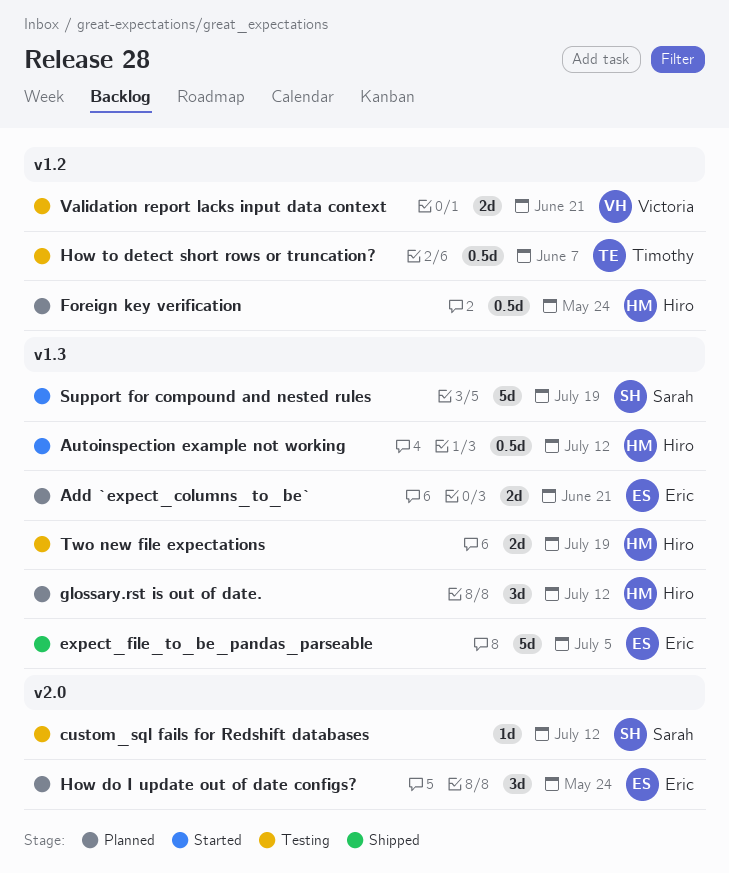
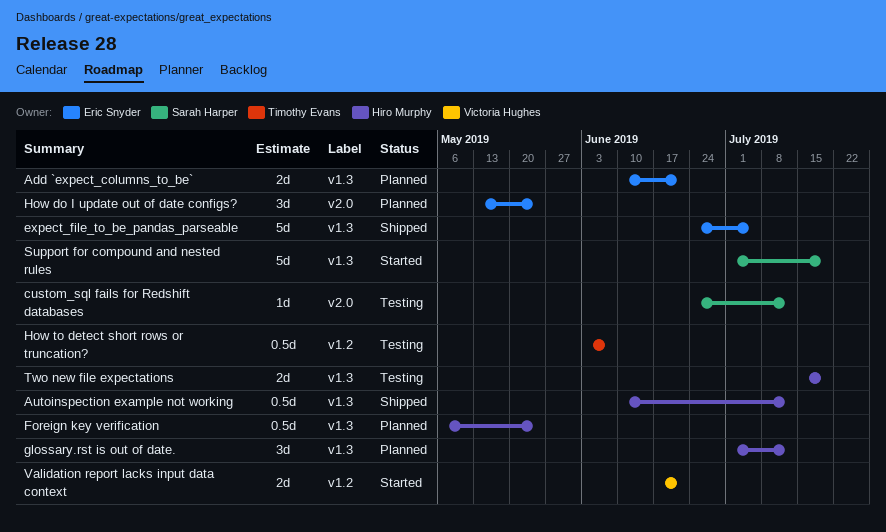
Autoinspection example not working, status: Started -> Shipped
Foreign key verification, label: v1.2 -> v1.3
Validation report lacks input data context, status: Testing -> Started

